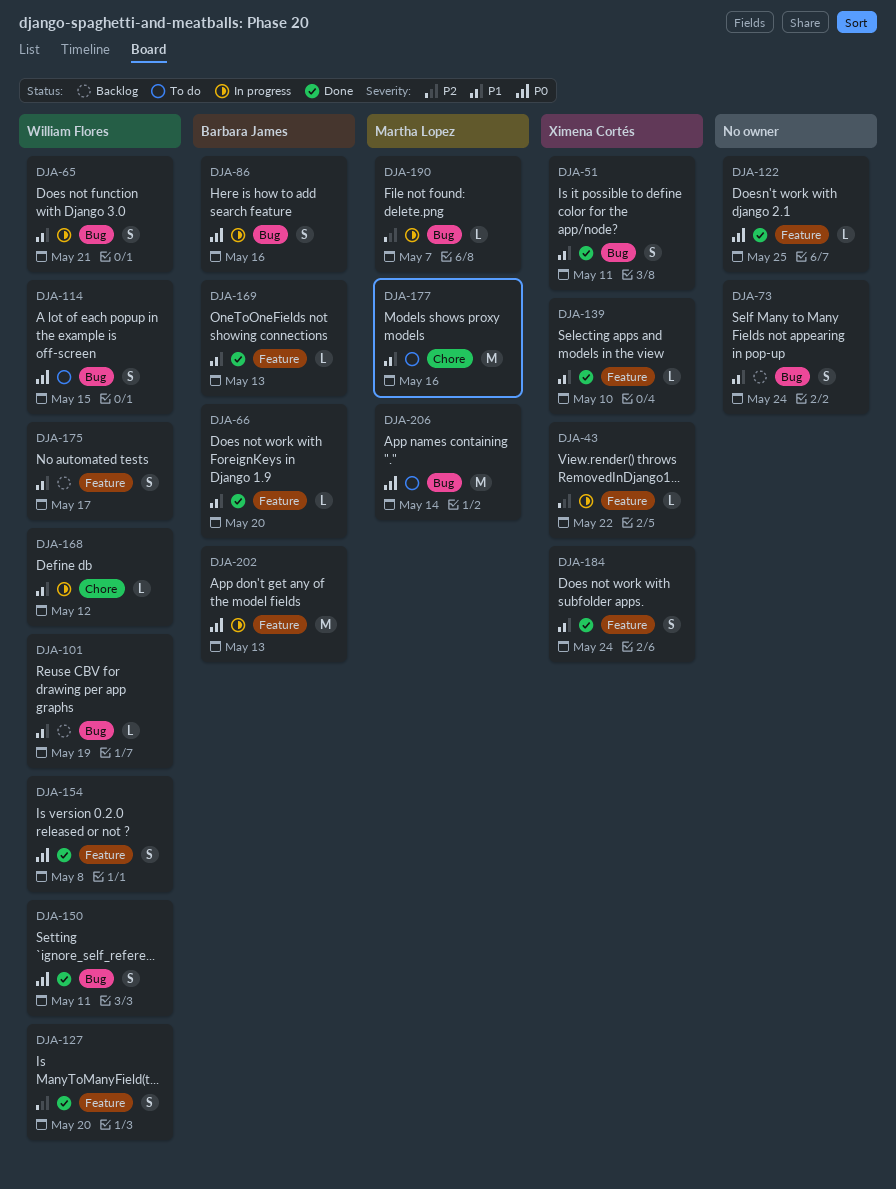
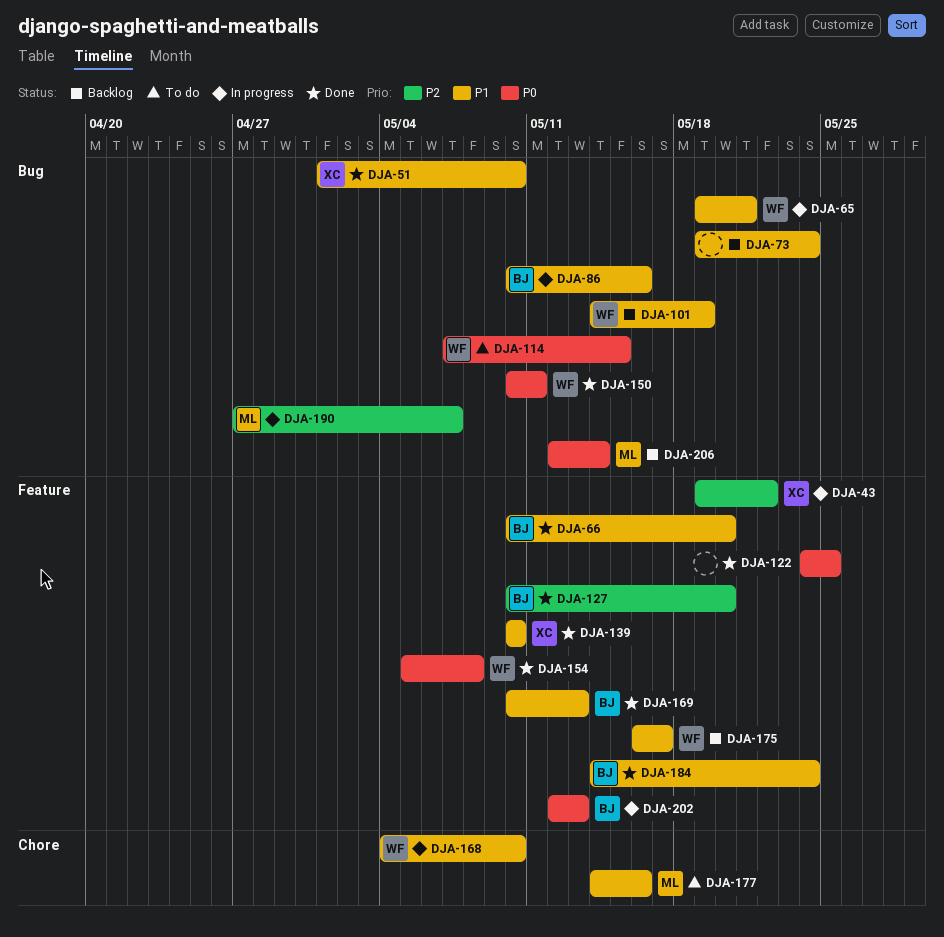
DJA-51, due: May 11 -> May 10
DJA-86, priority: P0 -> P1
DJA-127, owner: William Flores -> Barbara James
DJA-168, due: May 12 -> May 10
DJA-184, owner: Ximena Cortés -> Barbara James
DJA-206, status: To do -> Backlog

